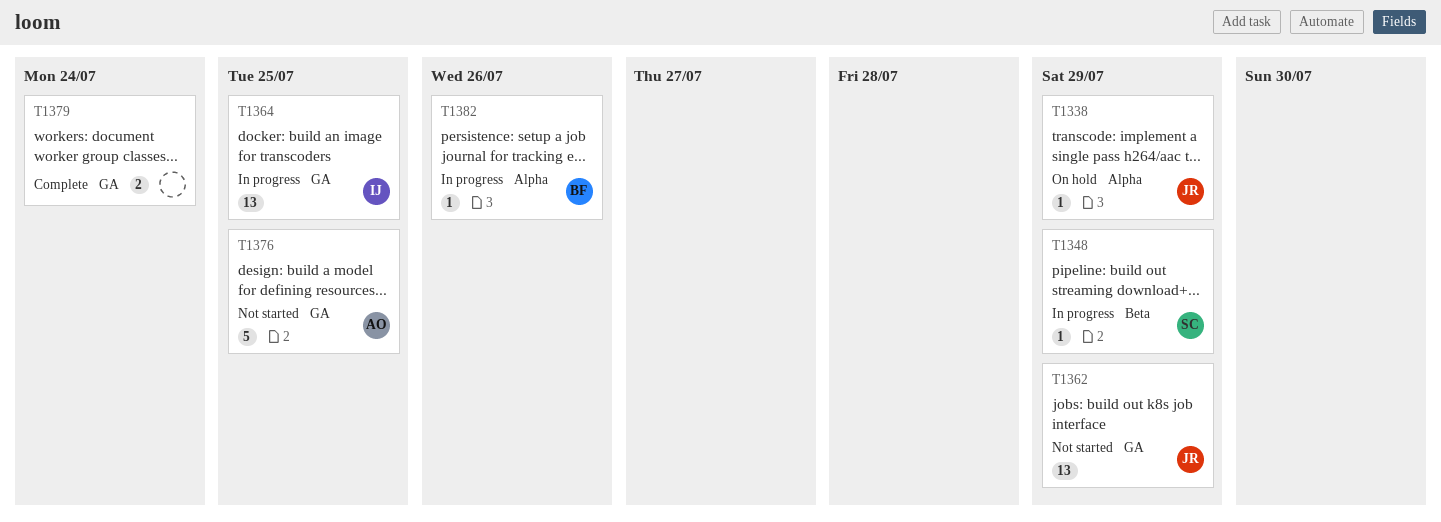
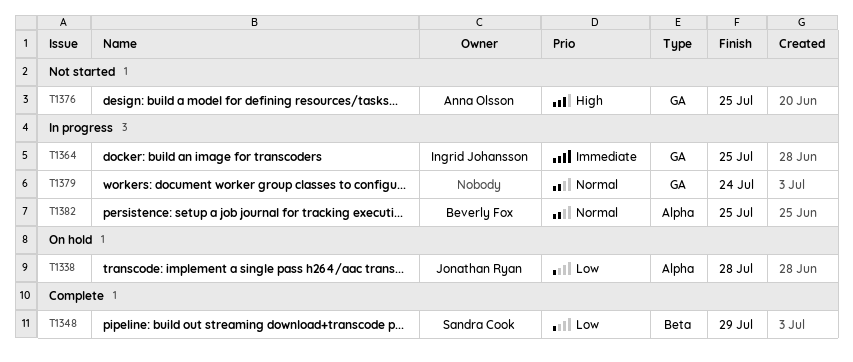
T1338, due: Jul 29 -> Jul 28
T1348, status: In progress -> Complete
T1362: present -> none
T1379, status: Complete -> In progress
T1382, due: Jul 26 -> Jul 25

